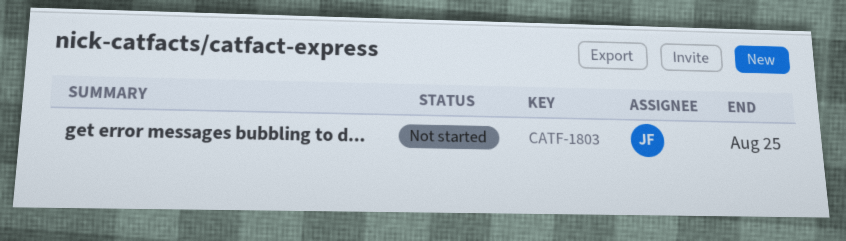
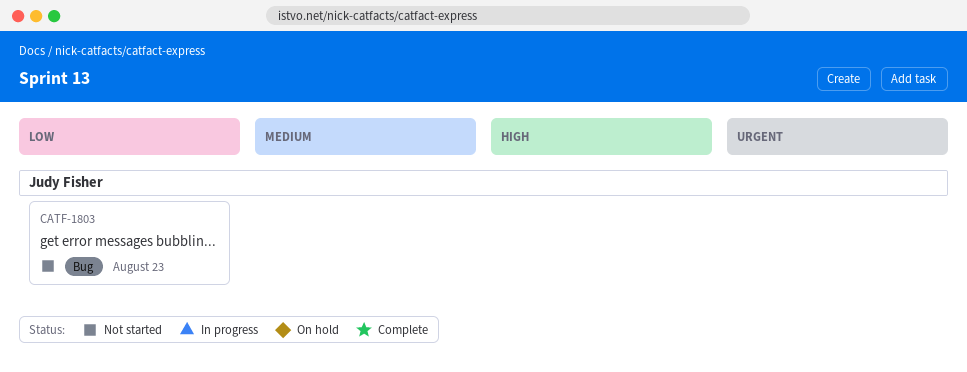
CATF-1803, due: Aug 25 -> Aug 23

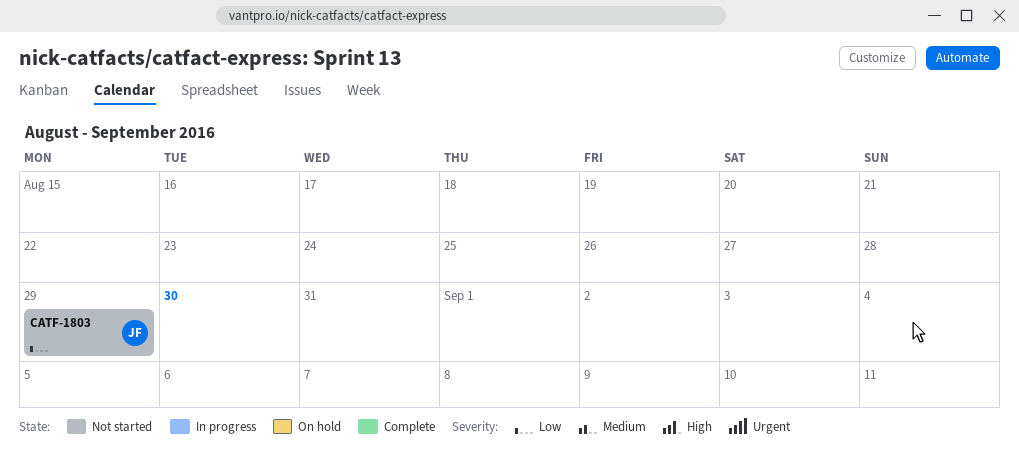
CATF-1803, due: Aug 23 -> Aug 29

